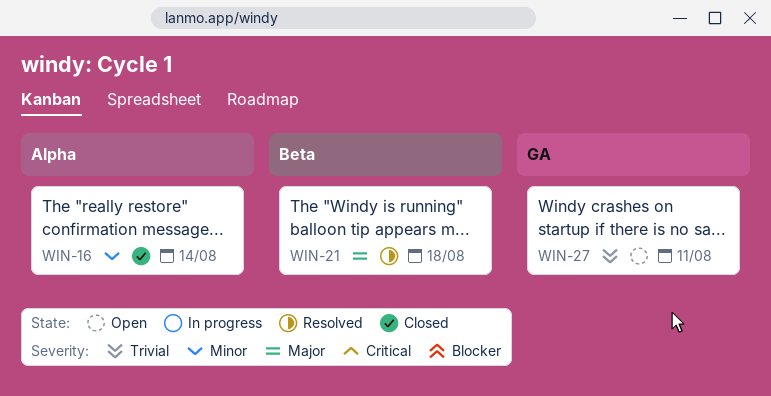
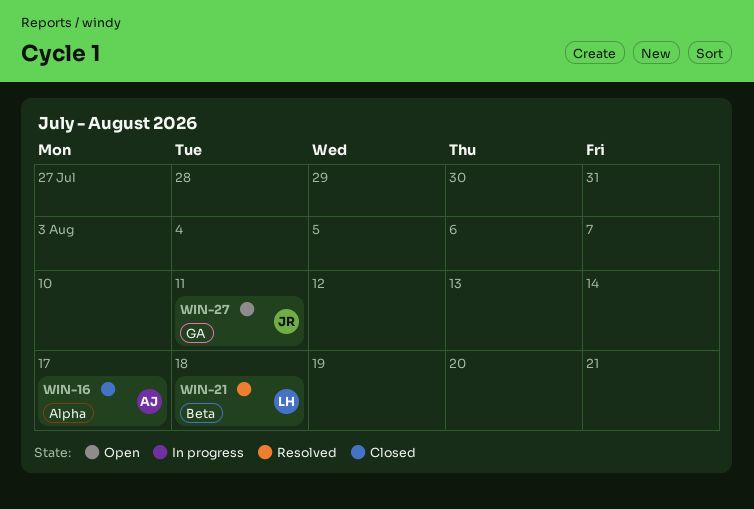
WIN-16, due: Aug 14 -> Aug 17

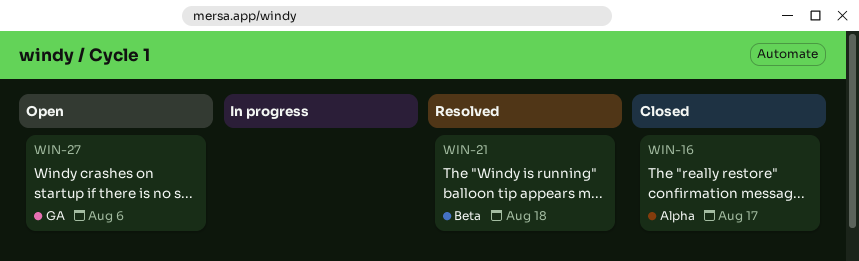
WIN-27, due: Aug 11 -> Aug 6

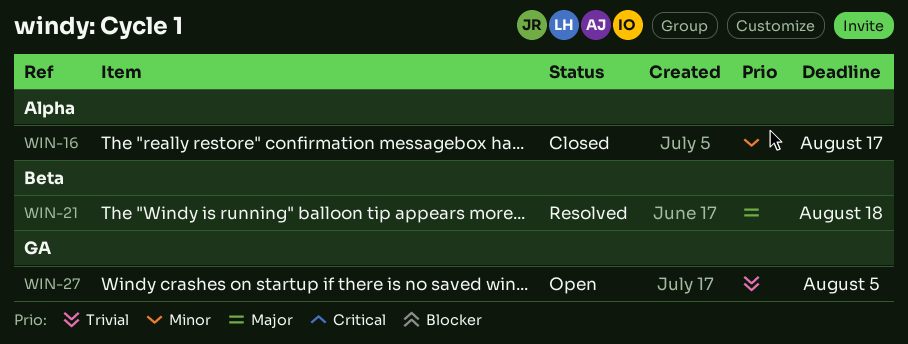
WIN-27, due: Aug 6 -> Aug 5

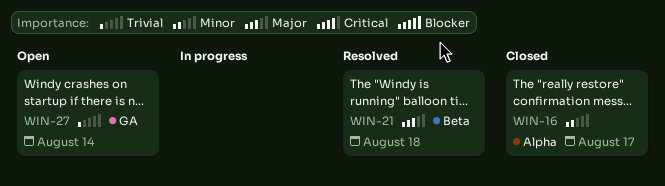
WIN-27, due: Aug 5 -> Aug 14

